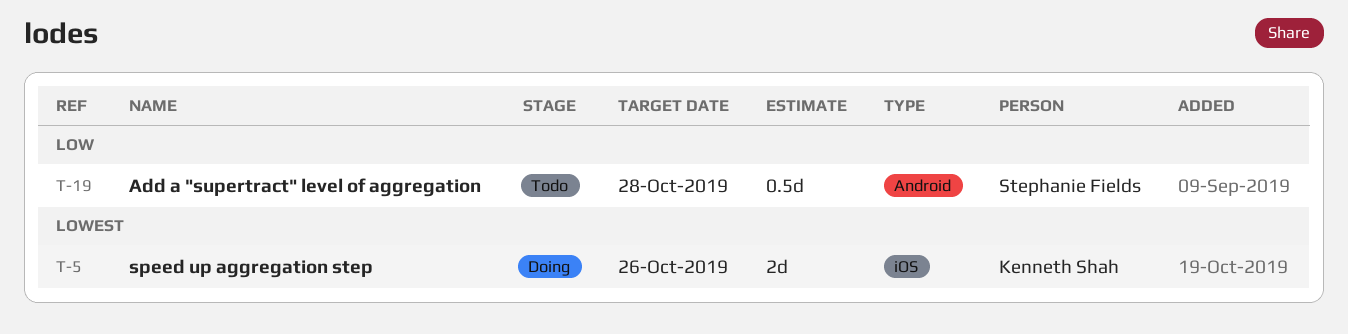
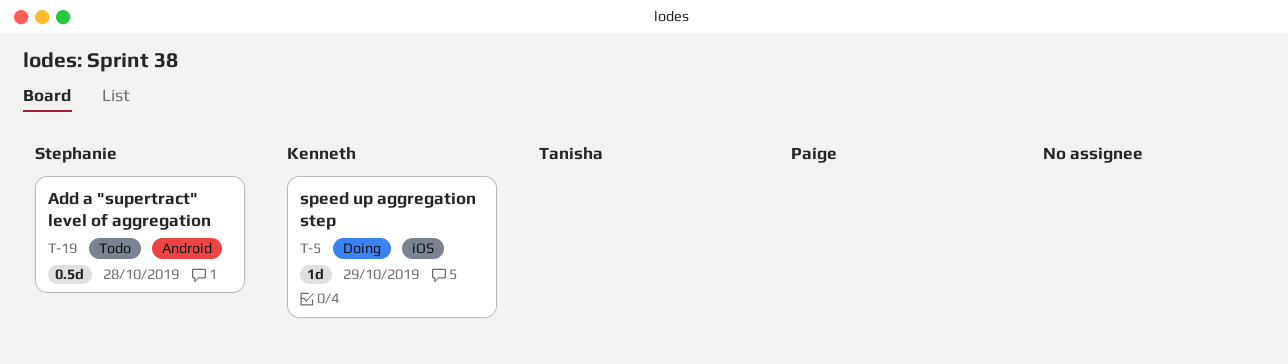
T-5, estimate: 2d -> 1d
T-5, due: Oct 26 -> Oct 29

